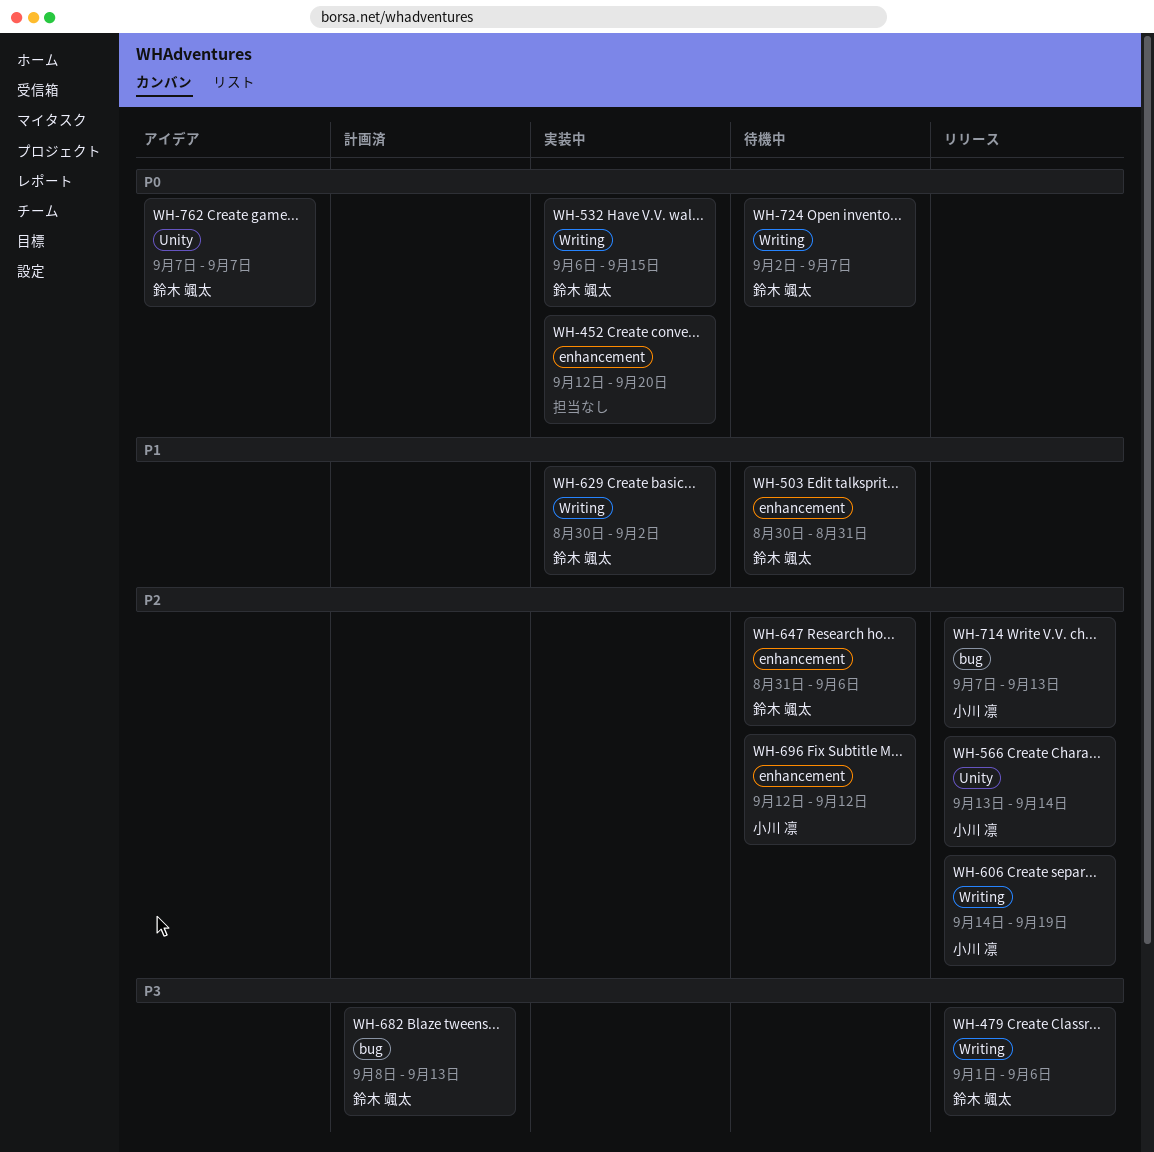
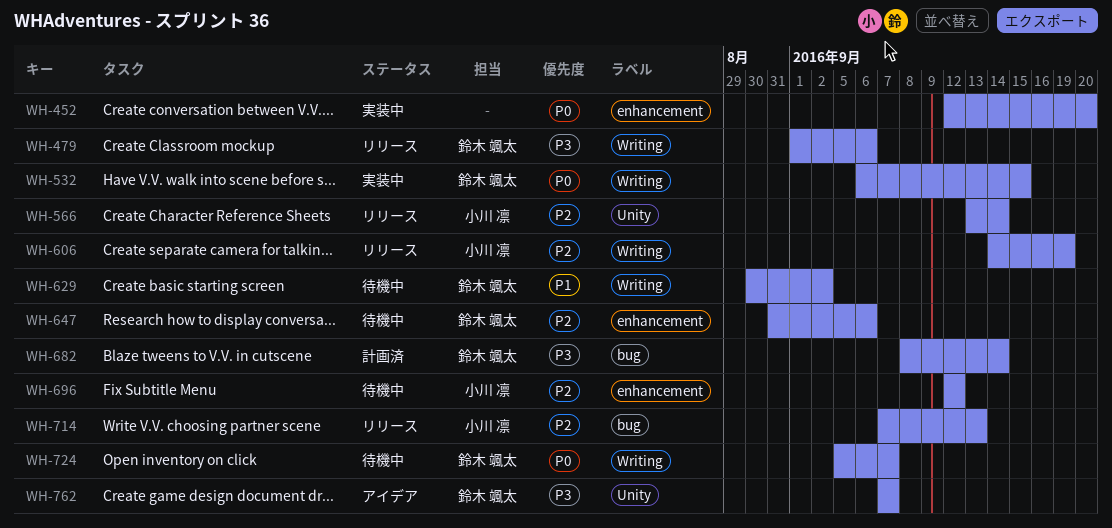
WH-503: present -> none
WH-629, status: 実装中 -> 待機中
WH-682, due: Sep 13 -> Sep 14
WH-724, start: Sep 2 -> Sep 5
WH-762, priority: P0 -> P3

